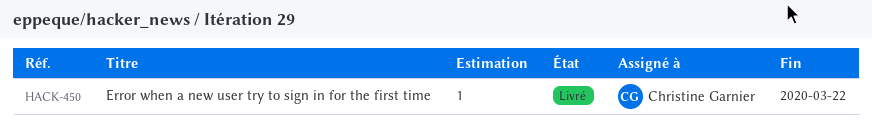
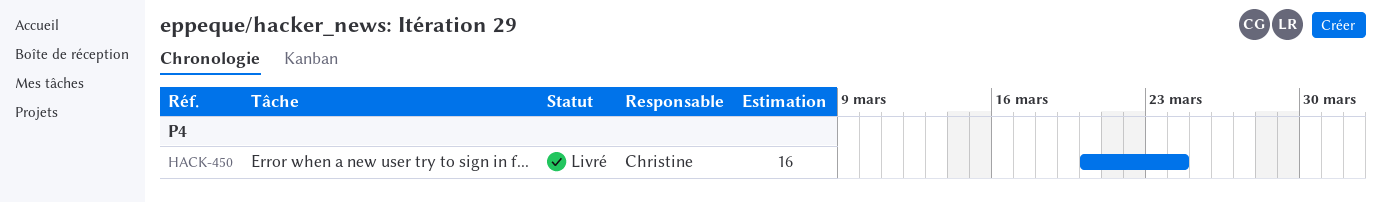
HACK-450, estimate: 1 -> 16
HACK-450, due: Mar 22 -> Mar 24

